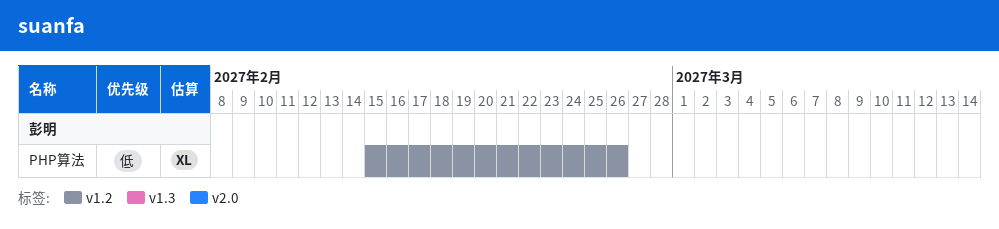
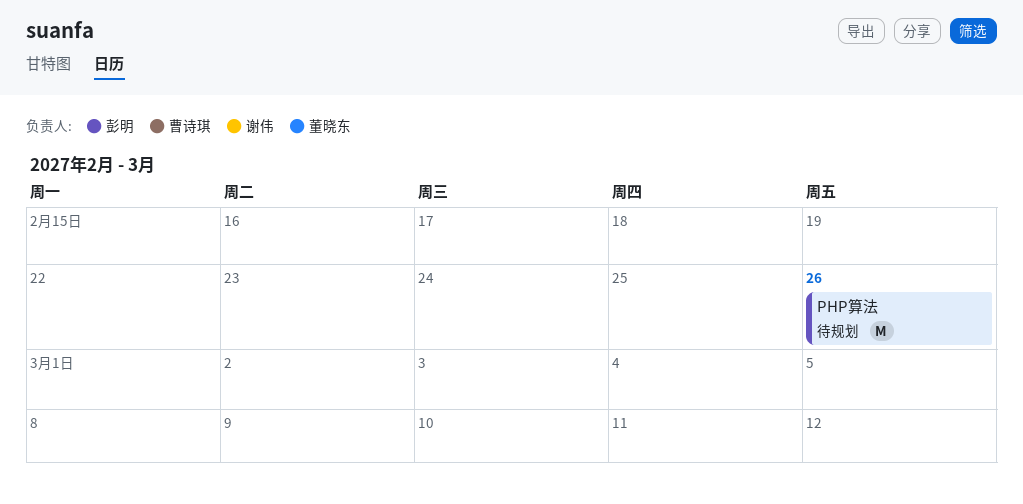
PHP算法, estimate: XL -> M

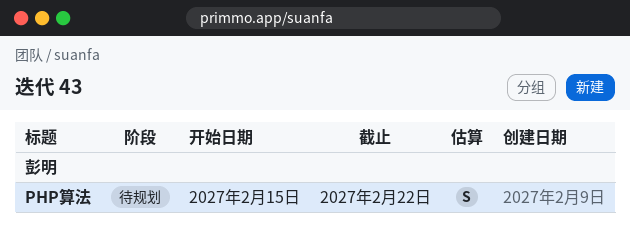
PHP算法, estimate: M -> S
PHP算法, due: Feb 26 -> Feb 22

